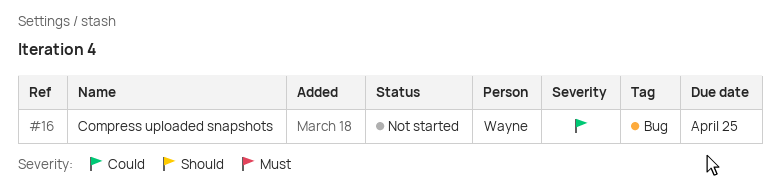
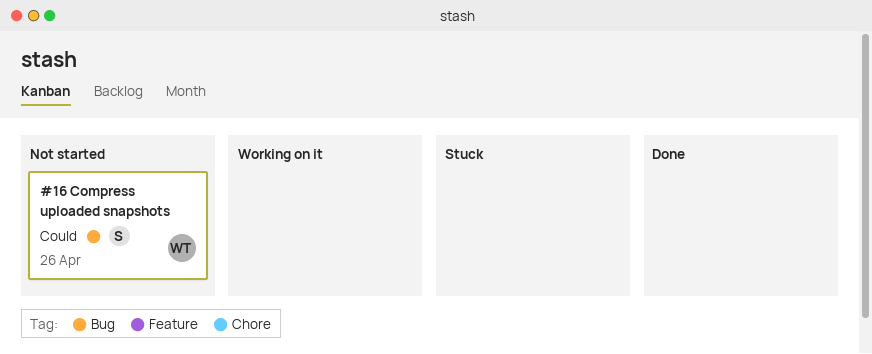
#16, due: Apr 25 -> Apr 26

